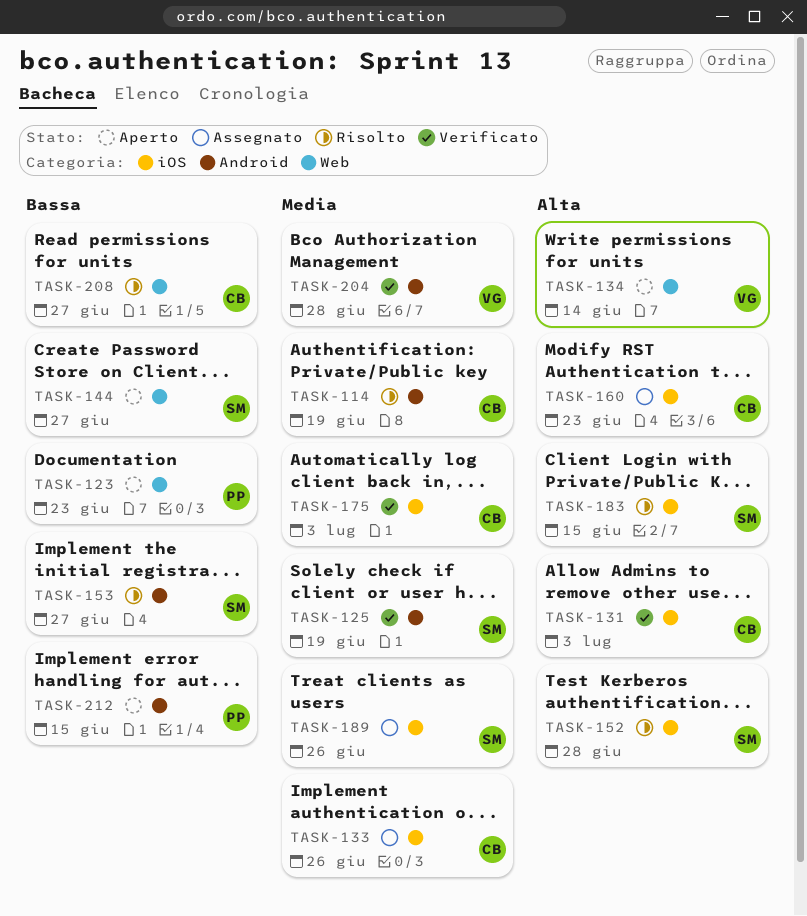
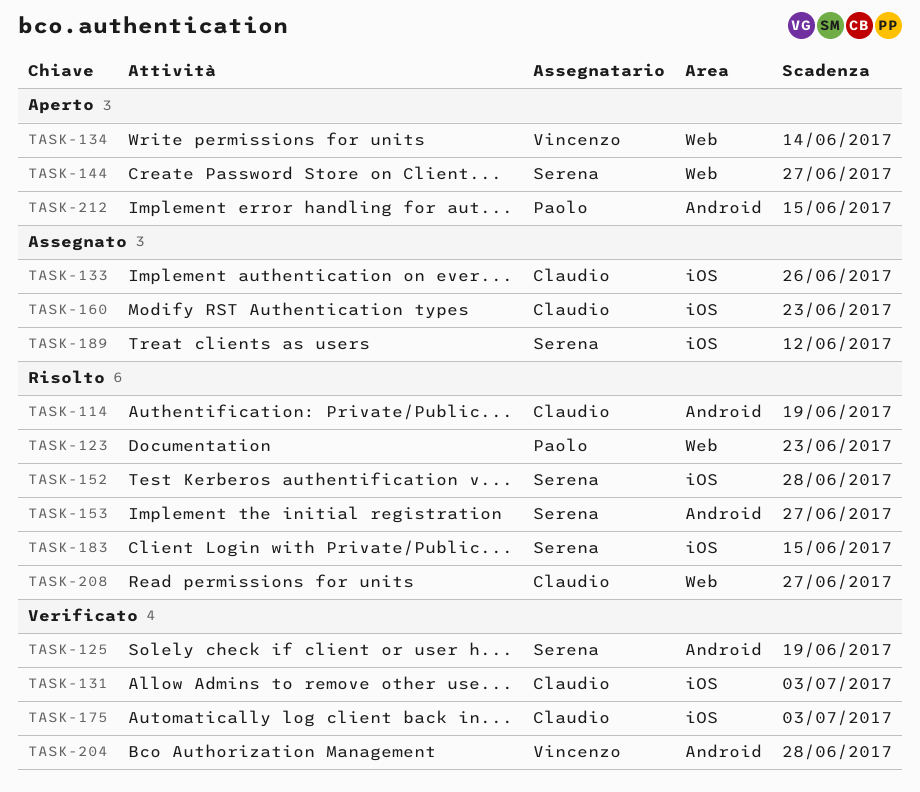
TASK-123, status: Aperto -> Risolto
TASK-189, due: Jun 26 -> Jun 12

